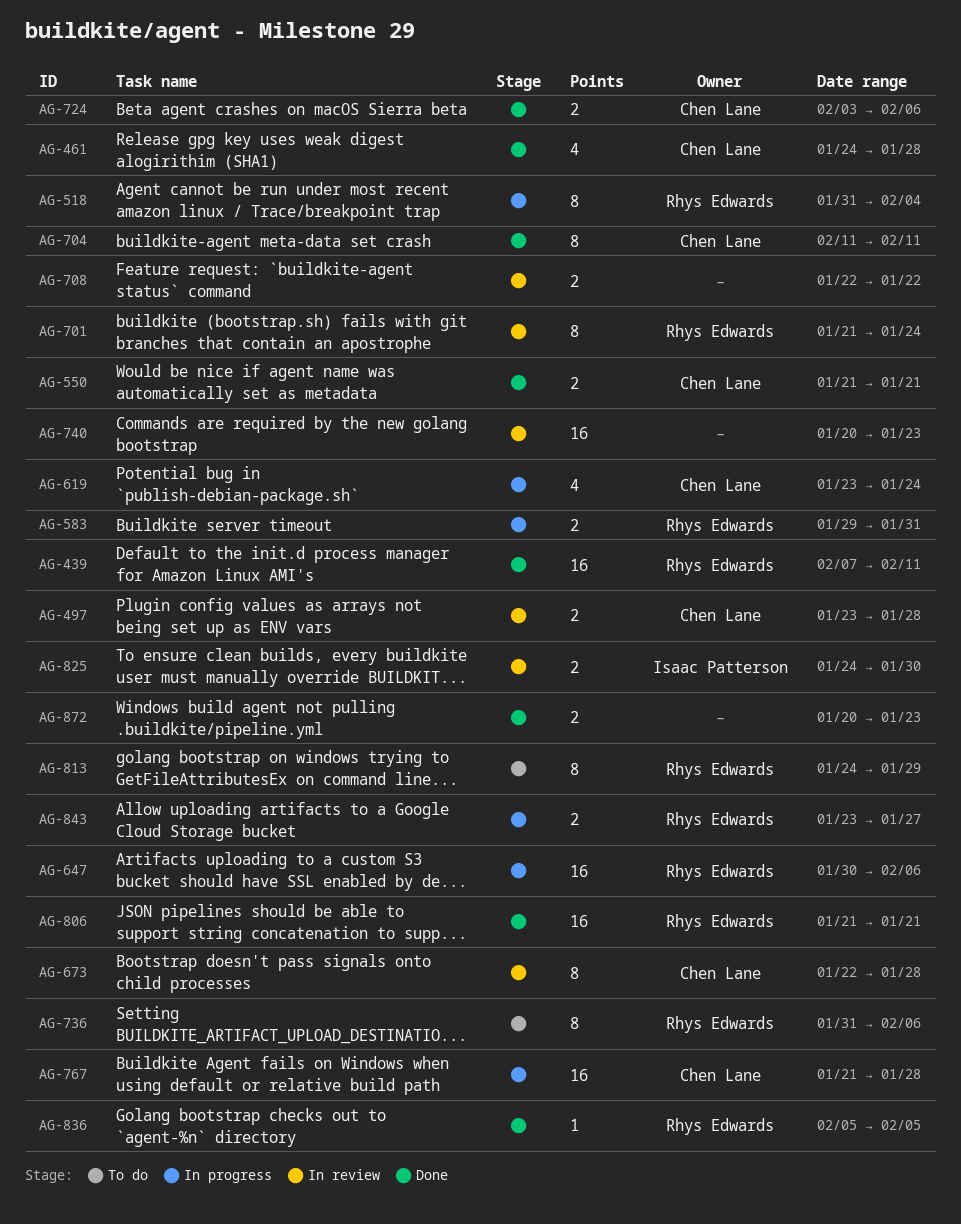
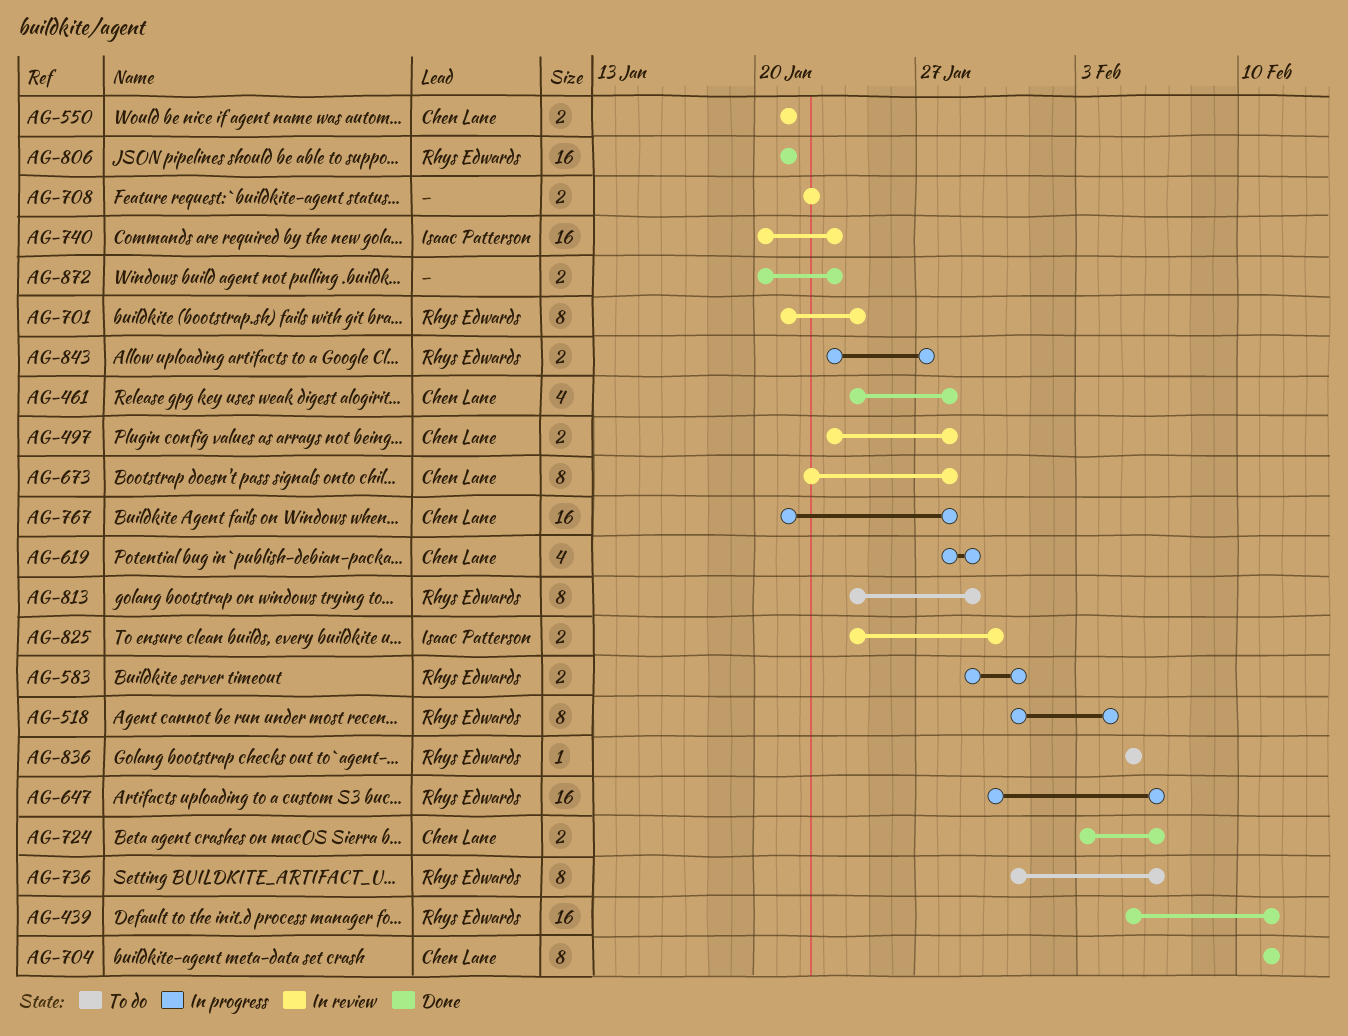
AG-439, start: Feb 7 -> Feb 5
AG-550, status: Done -> In review
AG-619, start: Jan 23 -> Jan 28
AG-619, due: Jan 24 -> Jan 29
AG-740, owner: none -> Isaac Patterson
AG-836, status: Done -> To do

